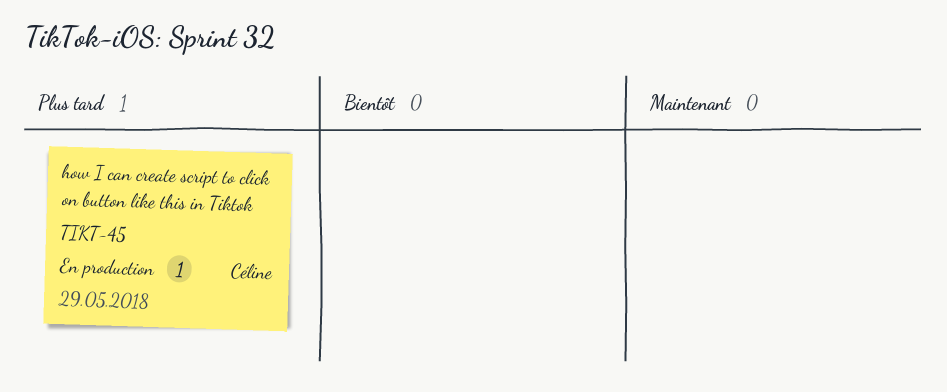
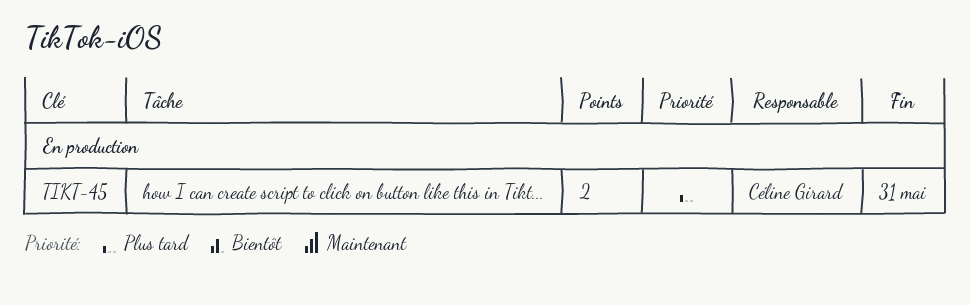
TIKT-45, estimate: 1 -> 2
TIKT-45, due: May 29 -> May 31

